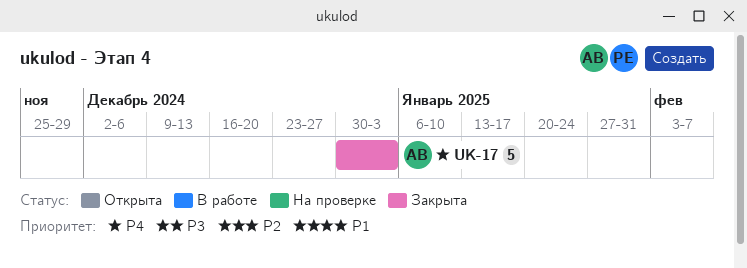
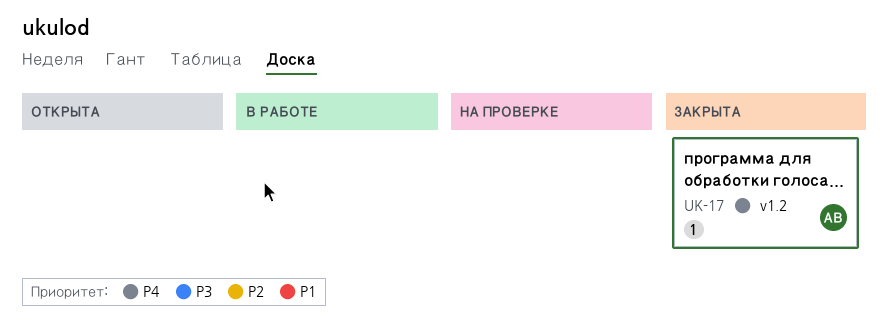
UK-17, estimate: 5 -> 1

